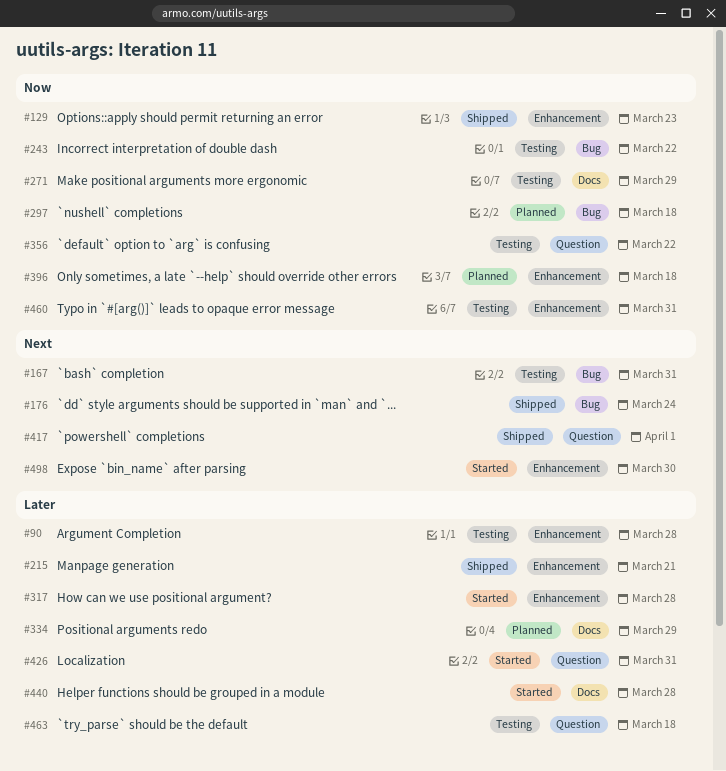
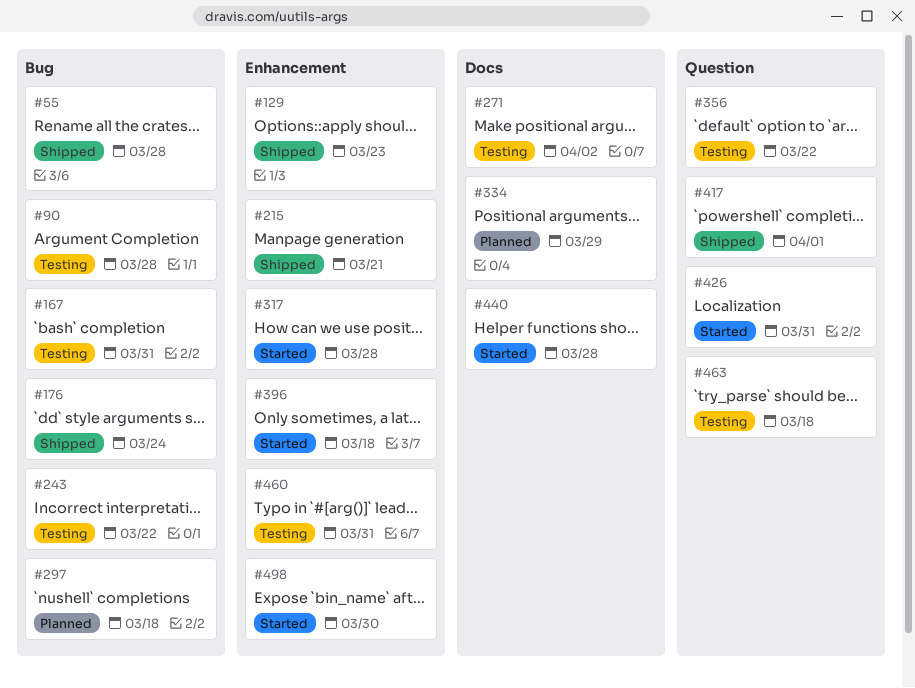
#55: none -> present
#90, label: Enhancement -> Bug
#271, due: Mar 29 -> Apr 2
#396, status: Planned -> Started

